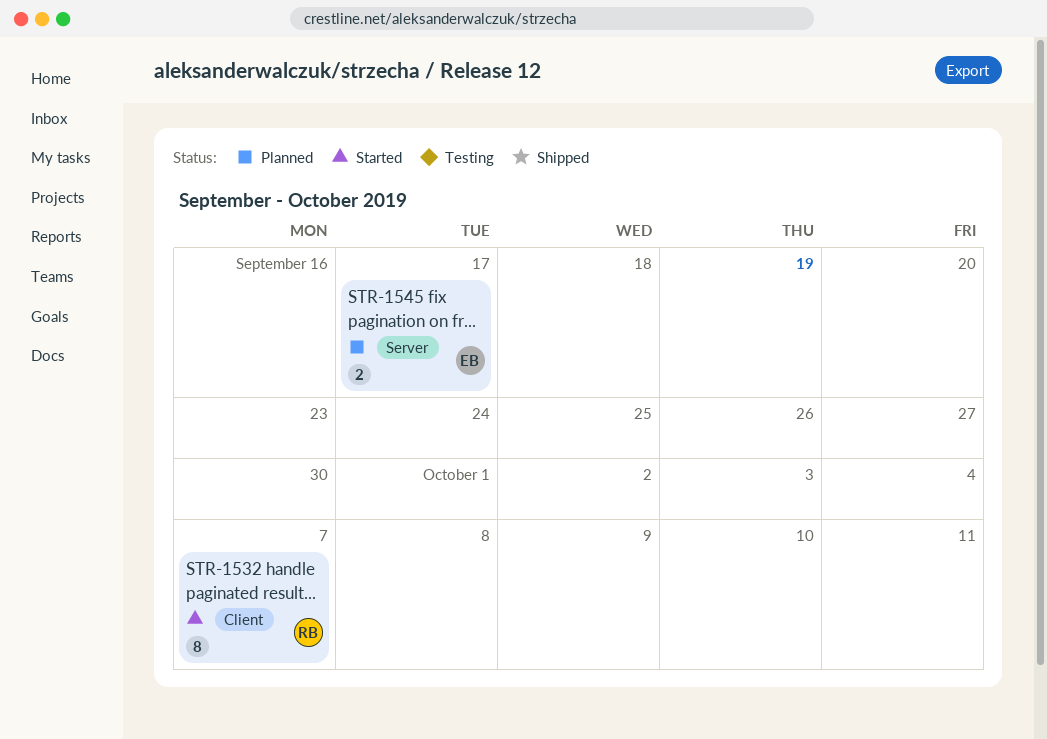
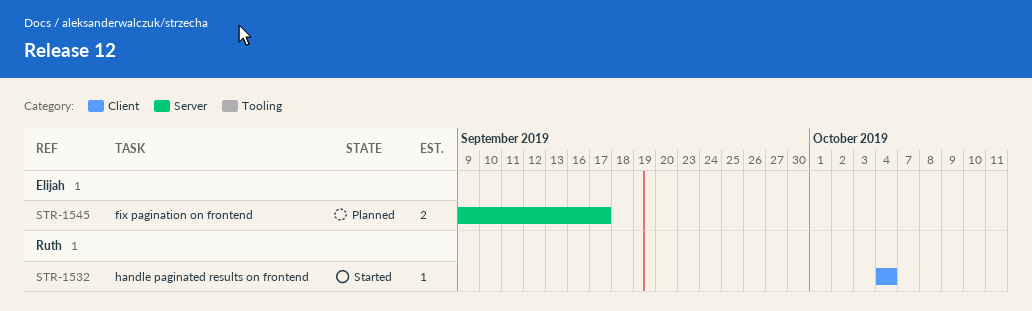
STR-1532, estimate: 8 -> 1
STR-1532, due: Oct 7 -> Oct 4

